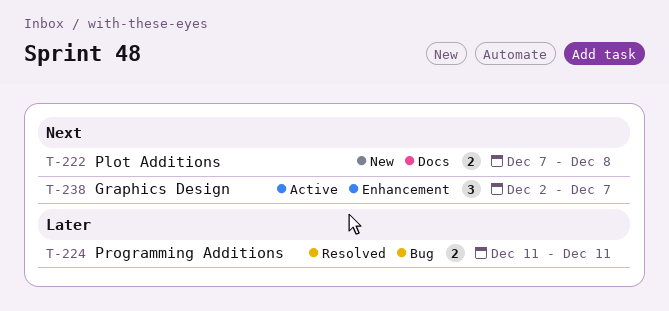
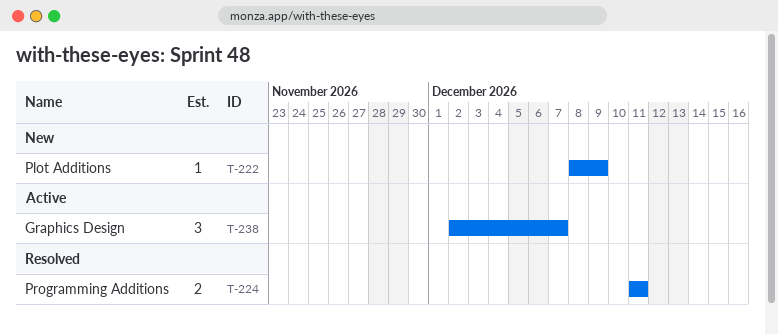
T-222, estimate: 2 -> 1
T-222, start: Dec 7 -> Dec 8
T-222, due: Dec 8 -> Dec 9

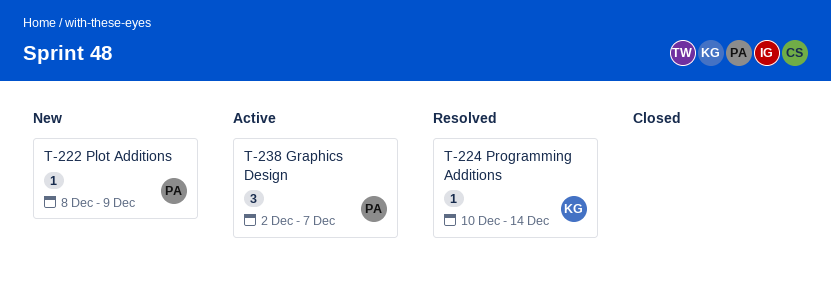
T-224, estimate: 2 -> 1
T-224, start: Dec 11 -> Dec 10
T-224, due: Dec 11 -> Dec 14

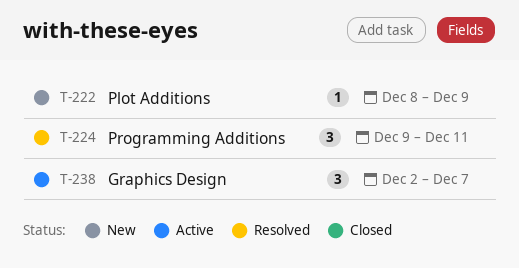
T-224, estimate: 1 -> 3
T-224, start: Dec 10 -> Dec 9
T-224, due: Dec 14 -> Dec 11

